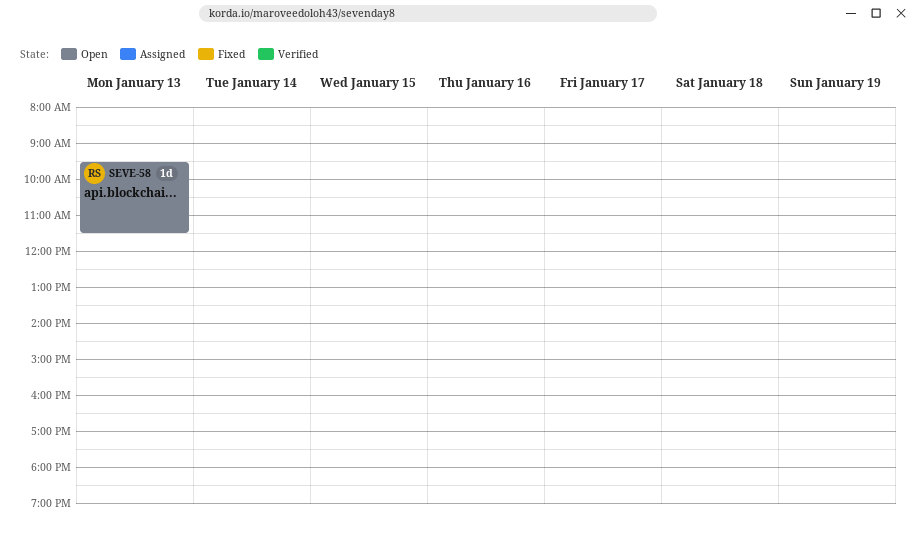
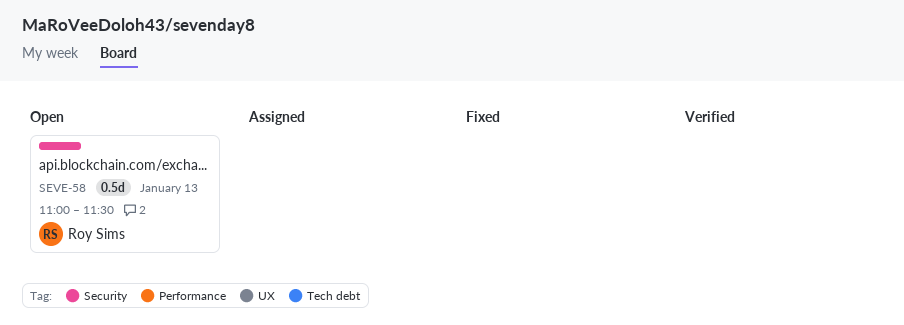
SEVE-58, estimate: 1d -> 0.5d
SEVE-58, begins: 09:30 -> 11:00

